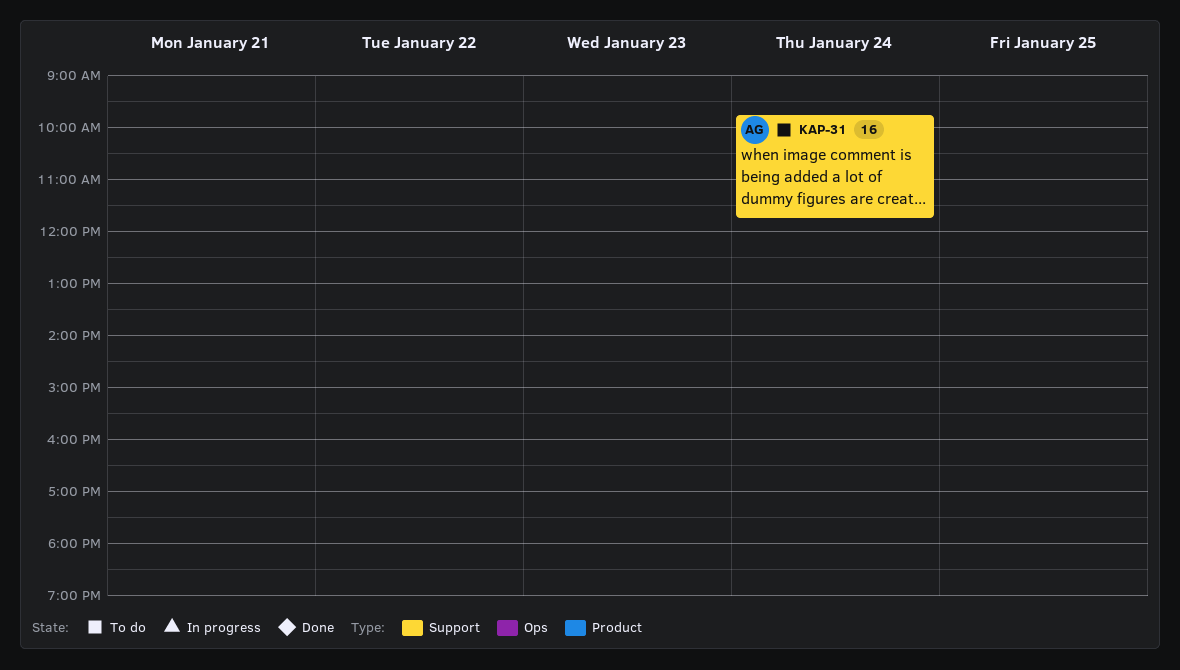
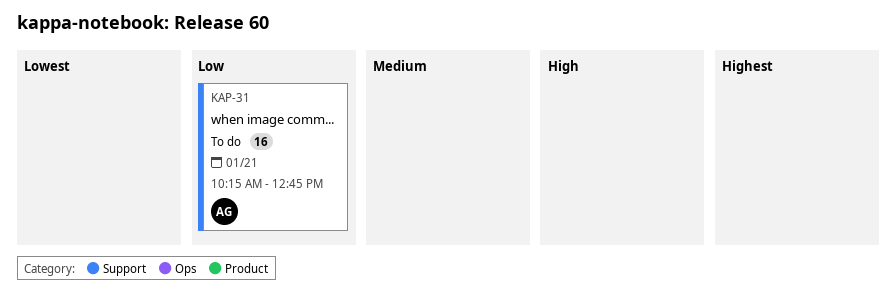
KAP-31, day: Jan 24 -> Jan 21
KAP-31, begins: 09:45 -> 10:15
KAP-31, ends: 11:45 -> 12:45

